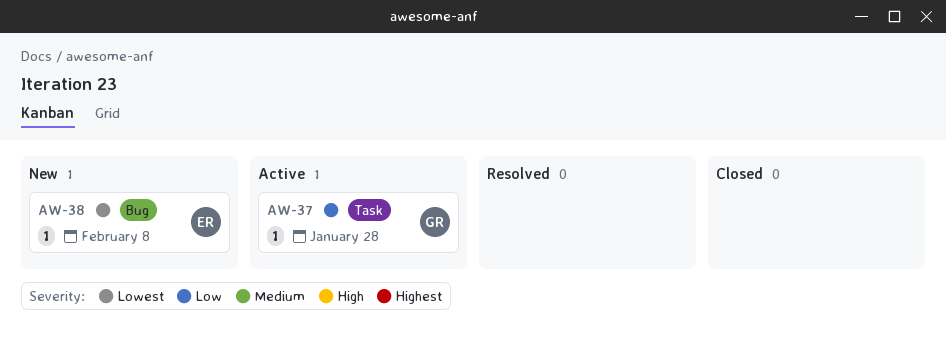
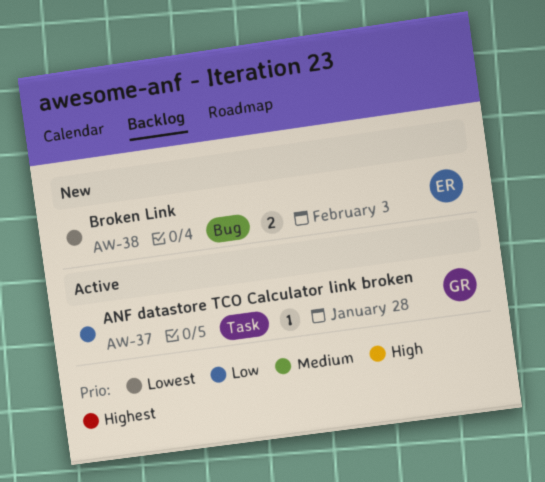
AW-38, estimate: 1 -> 2
AW-38, due: Feb 8 -> Feb 3

